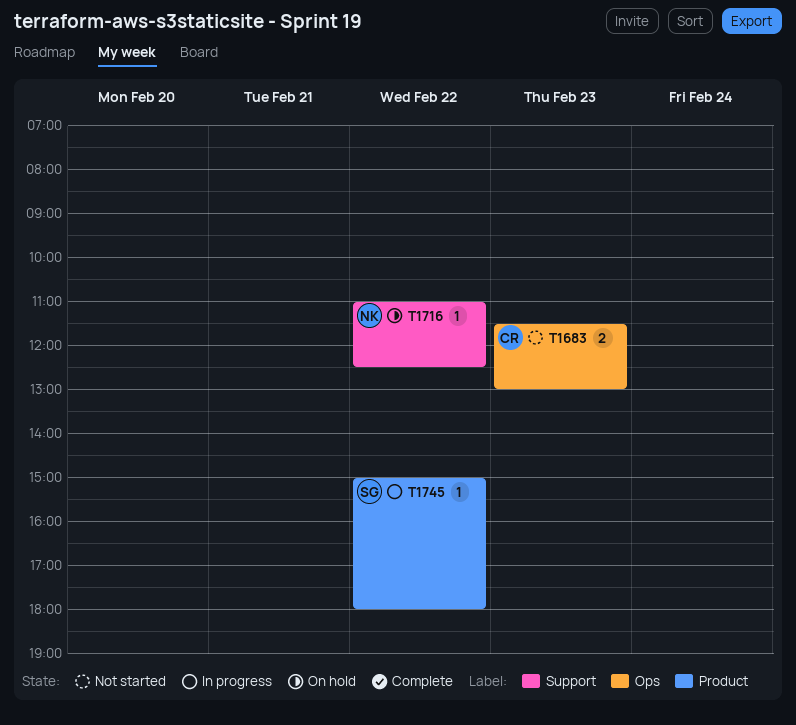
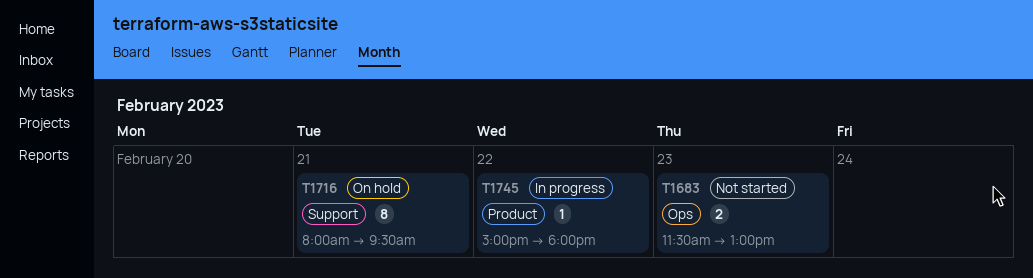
T1716, estimate: 1 -> 8
T1716, day: Feb 22 -> Feb 21
T1716, begins: 11:00 -> 08:00
T1716, ends: 12:30 -> 09:30

